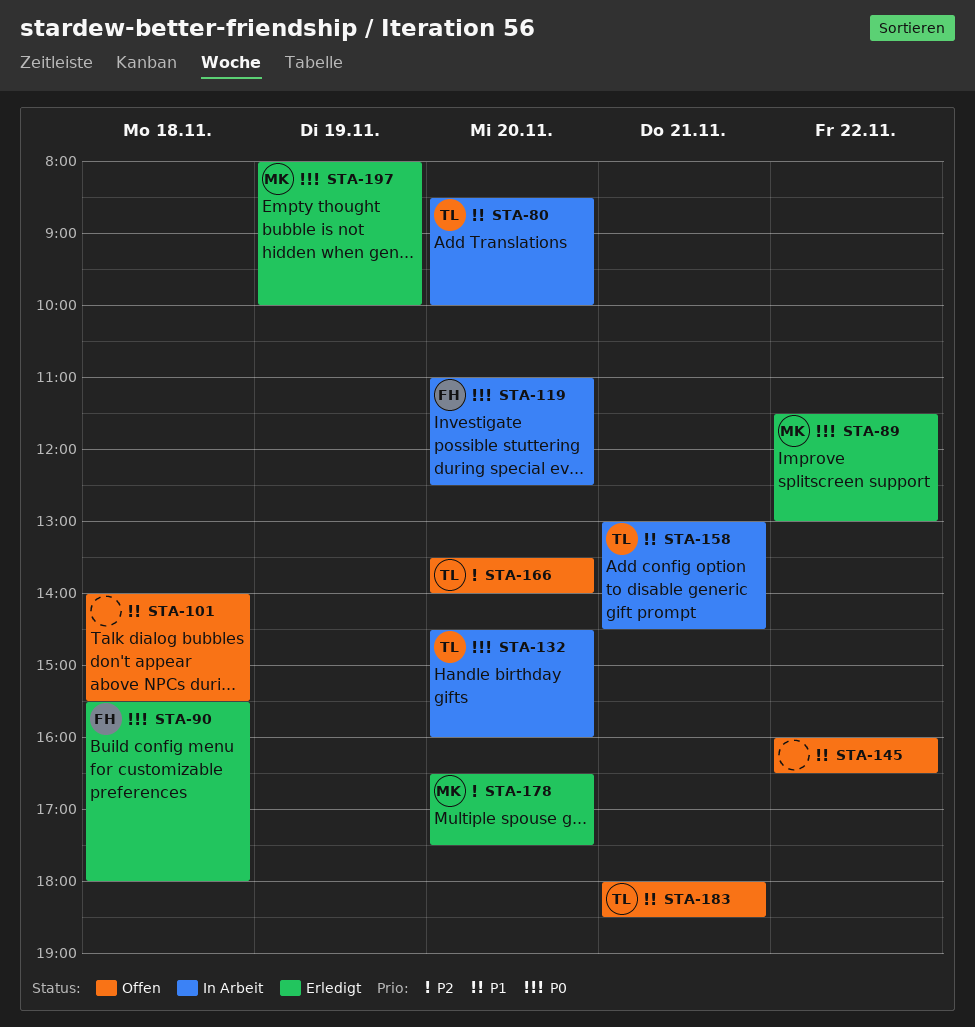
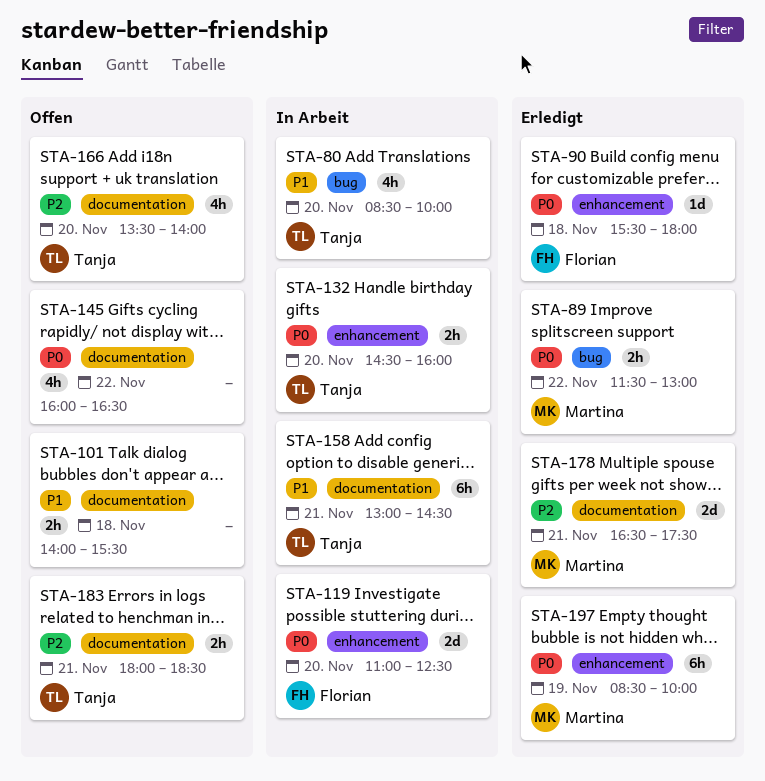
STA-145, priority: P1 -> P0
STA-178, day: Nov 20 -> Nov 21
STA-183, priority: P1 -> P2
STA-197, begins: 08:00 -> 08:30

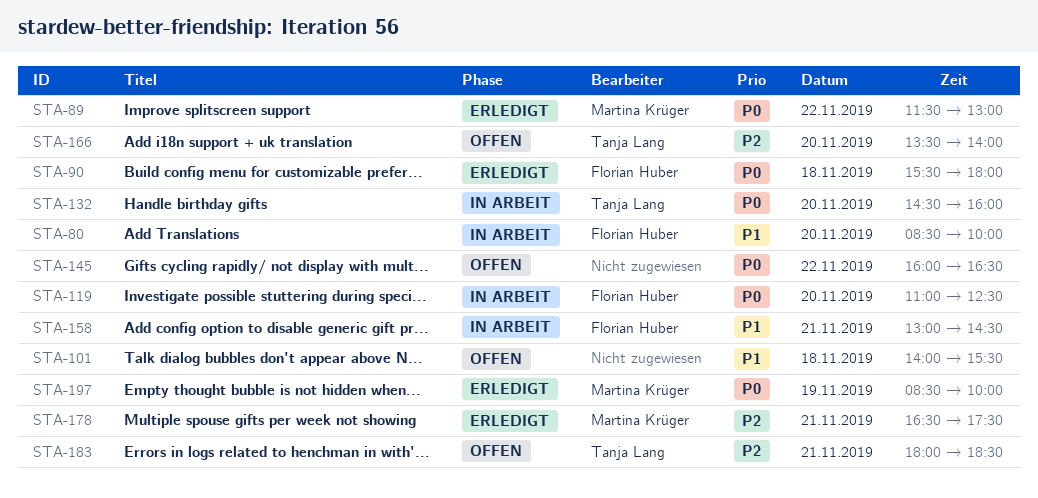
STA-80, owner: Tanja Lang -> Florian Huber
STA-158, owner: Tanja Lang -> Florian Huber

